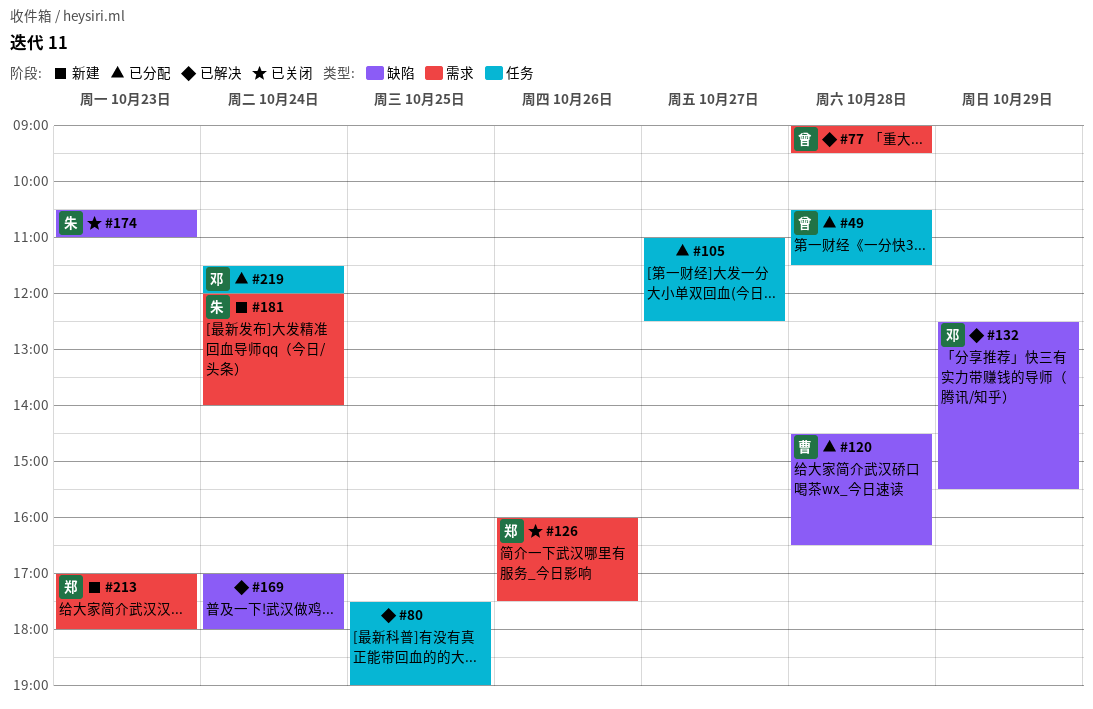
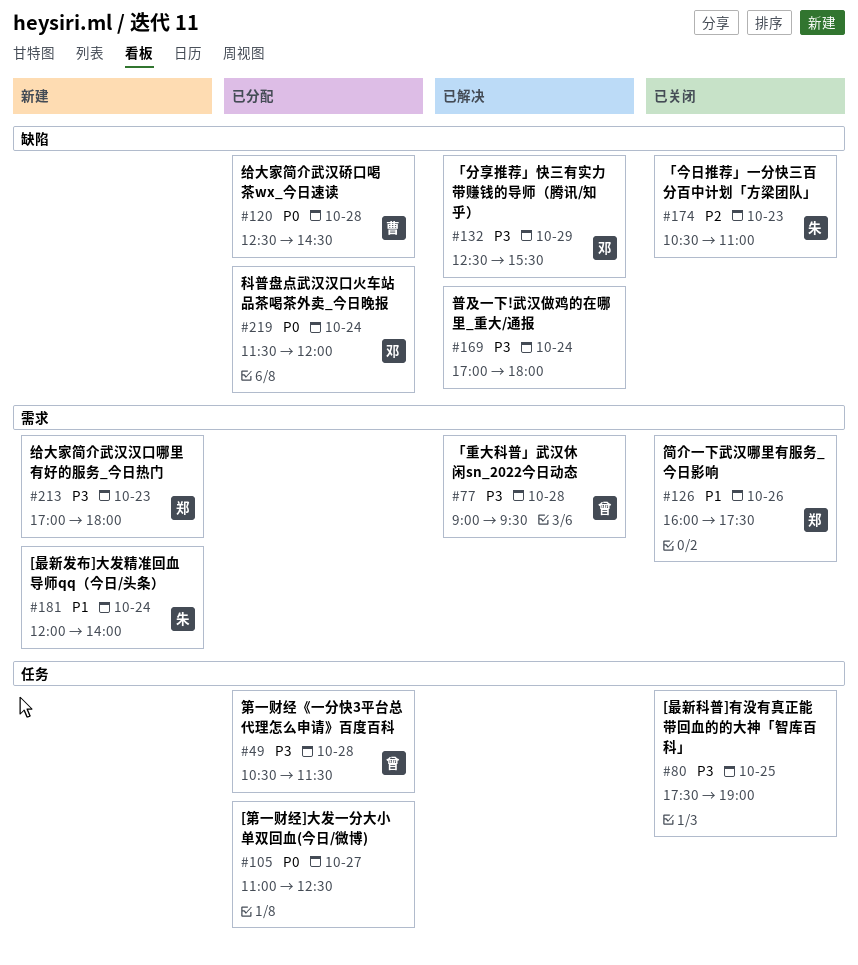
#80, status: 已解决 -> 已关闭
#120, begins: 14:30 -> 12:30
#120, ends: 16:30 -> 14:30
#219, label: 任务 -> 缺陷

